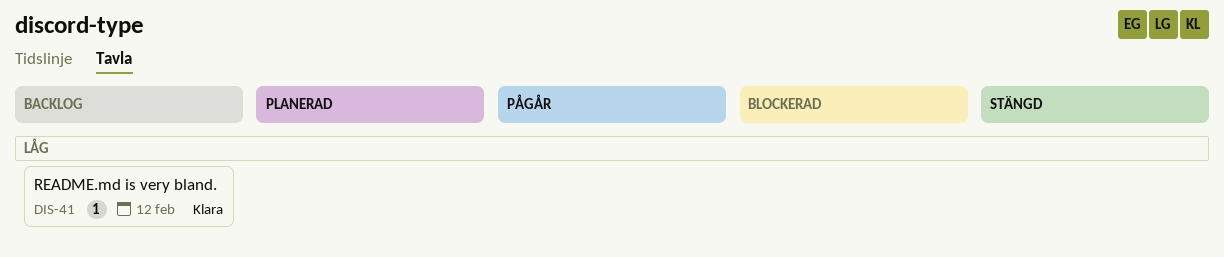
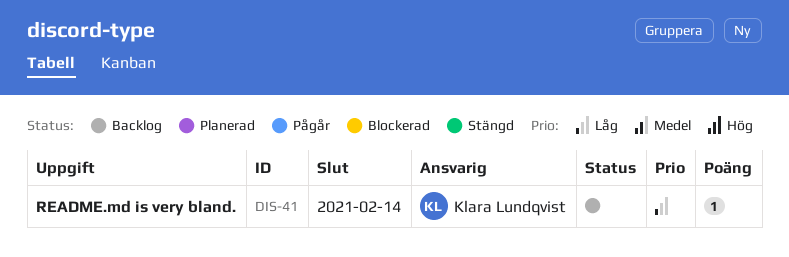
DIS-41, due: Feb 12 -> Feb 14

